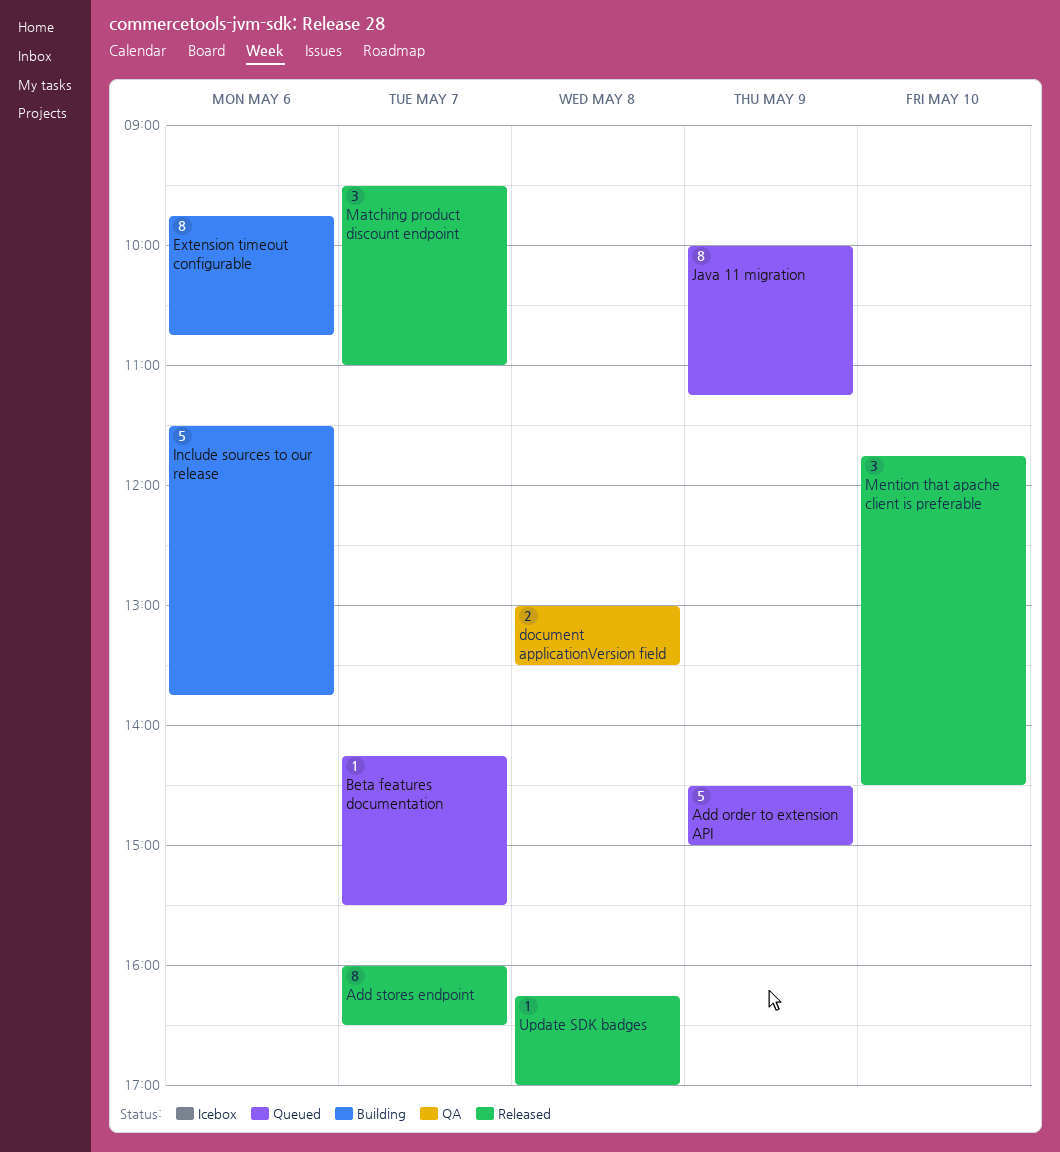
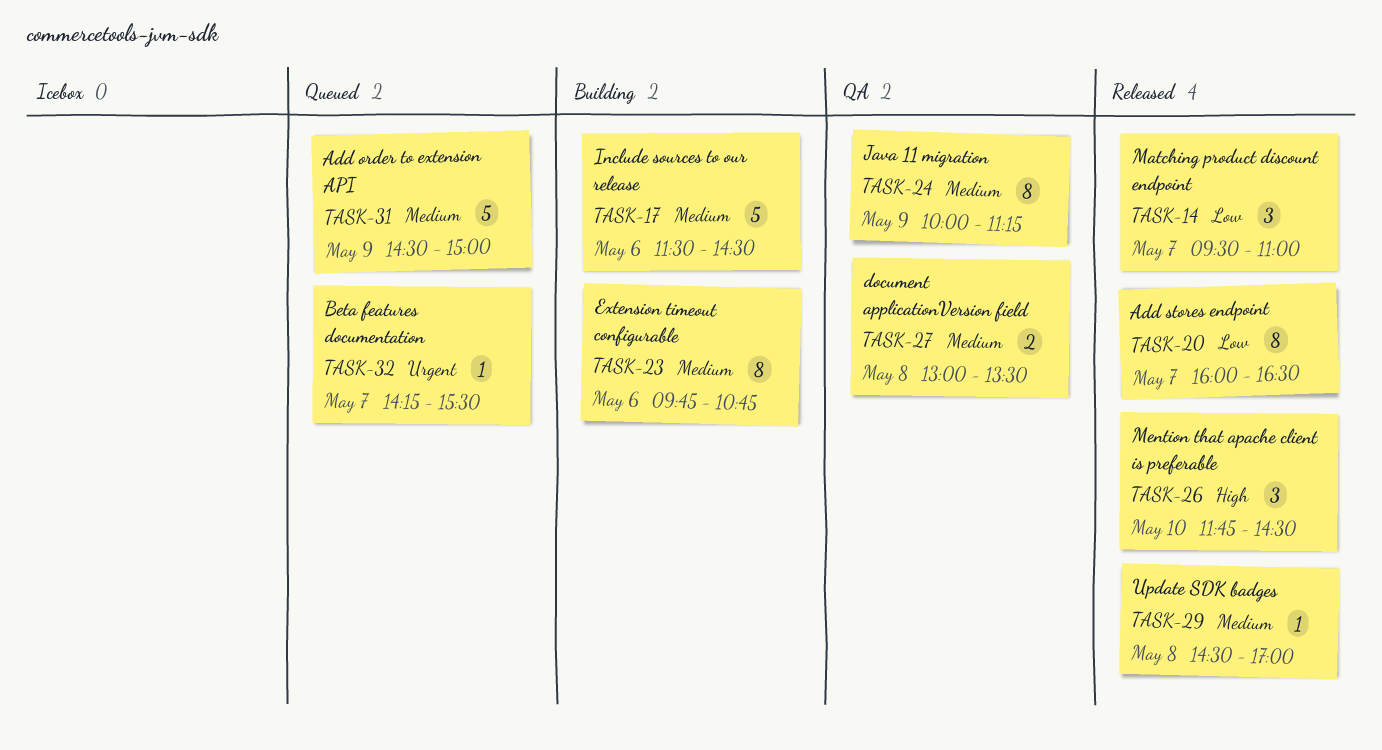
Include sources to our release, ends: 13:45 -> 14:30
Java 11 migration, status: Queued -> QA
Update SDK badges, begins: 16:15 -> 14:30

